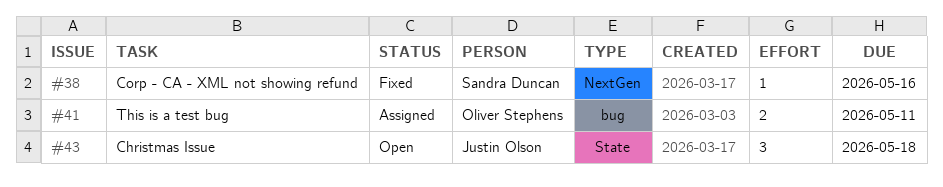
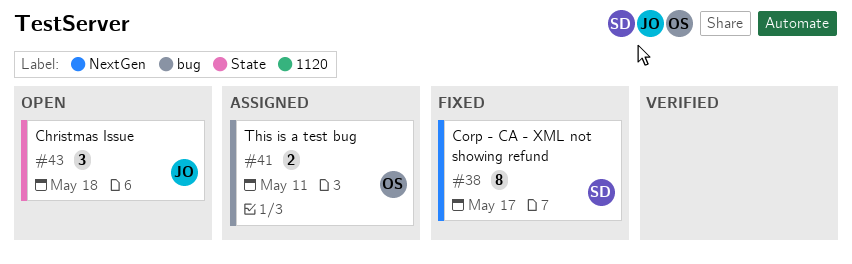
#38, estimate: 1 -> 8
#38, due: May 16 -> May 17

